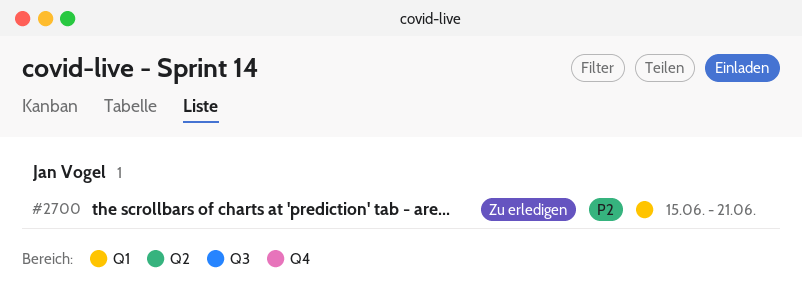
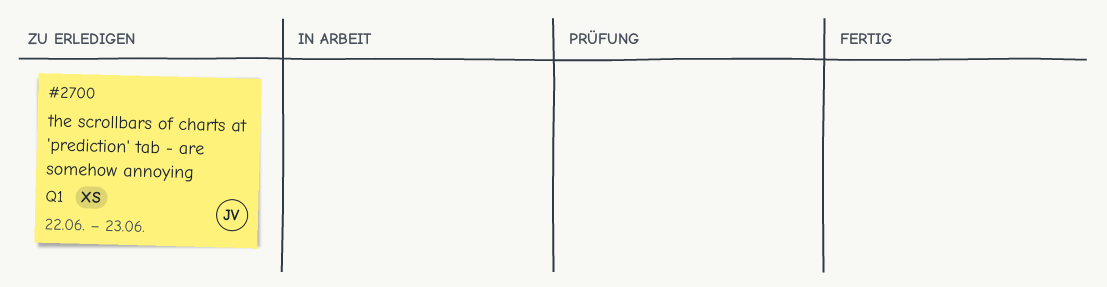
#2700, start: Jun 15 -> Jun 22
#2700, due: Jun 21 -> Jun 23

